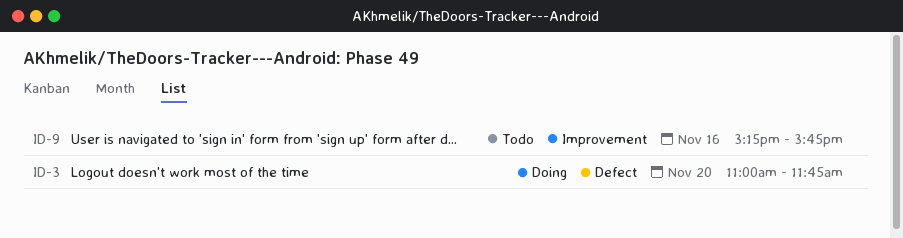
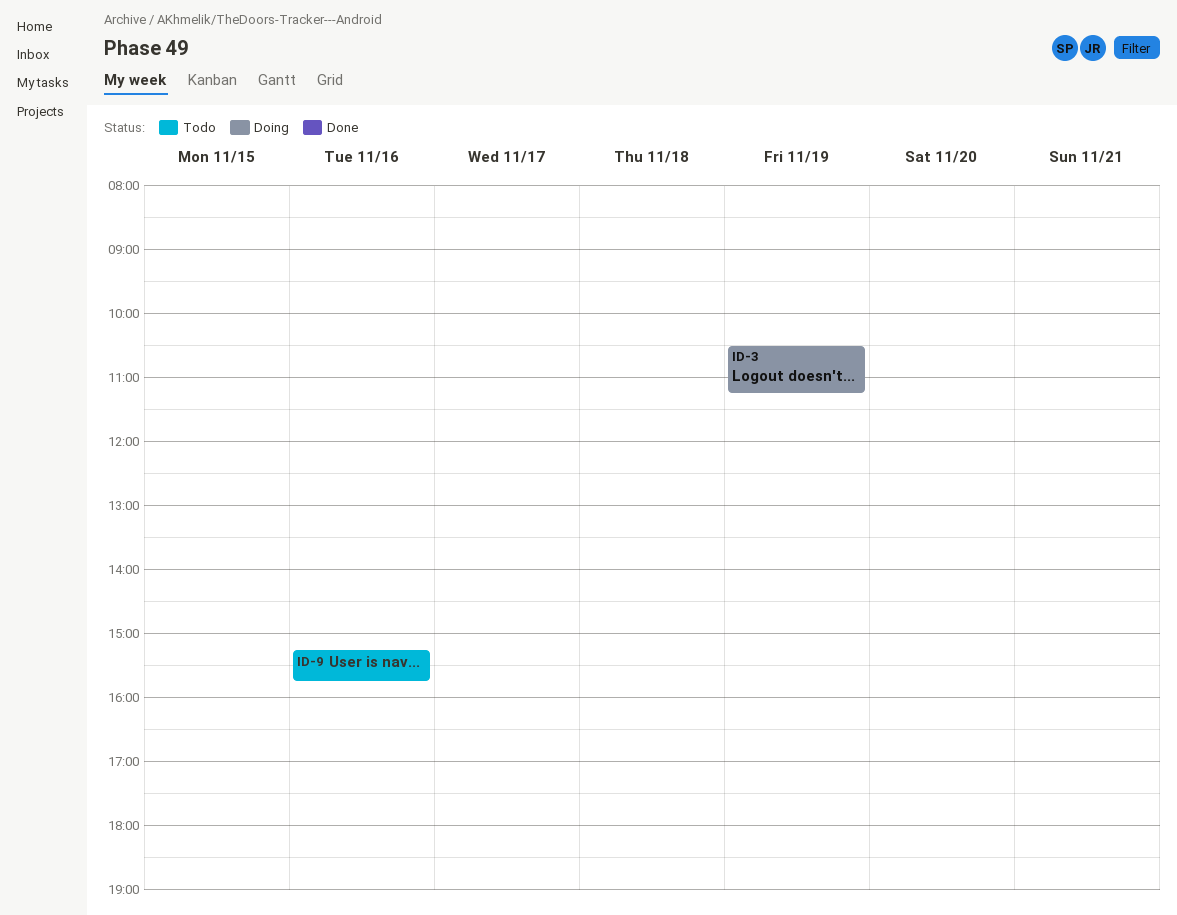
ID-3, day: Nov 20 -> Nov 19
ID-3, begins: 11:00 -> 10:30
ID-3, ends: 11:45 -> 11:15

